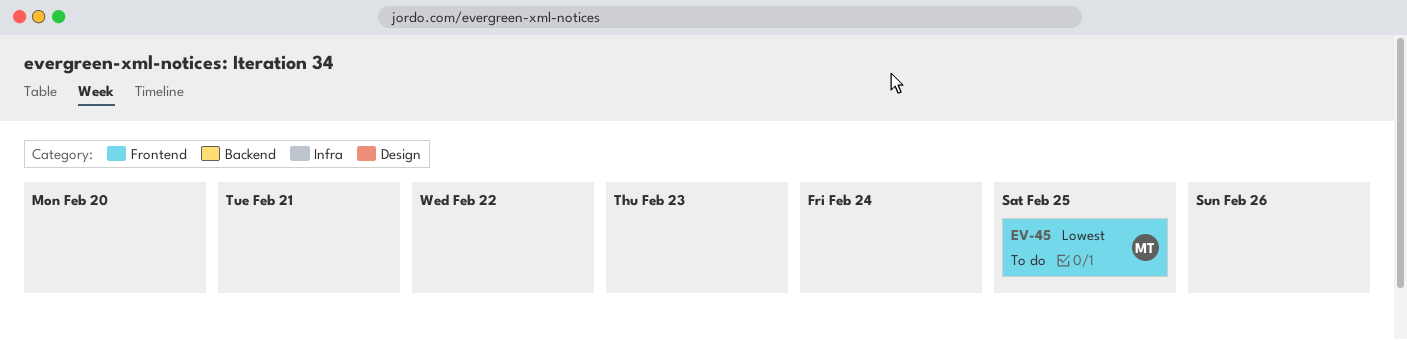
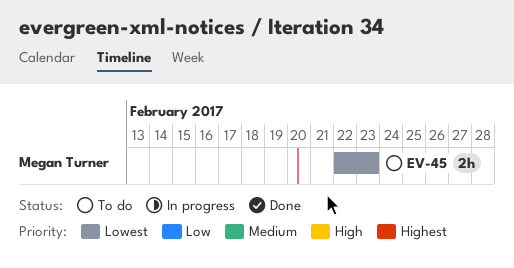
EV-45, due: Feb 25 -> Feb 23

